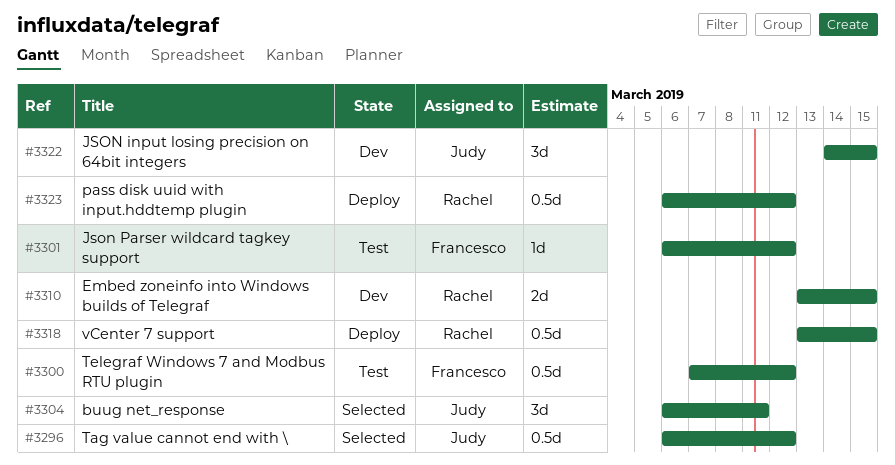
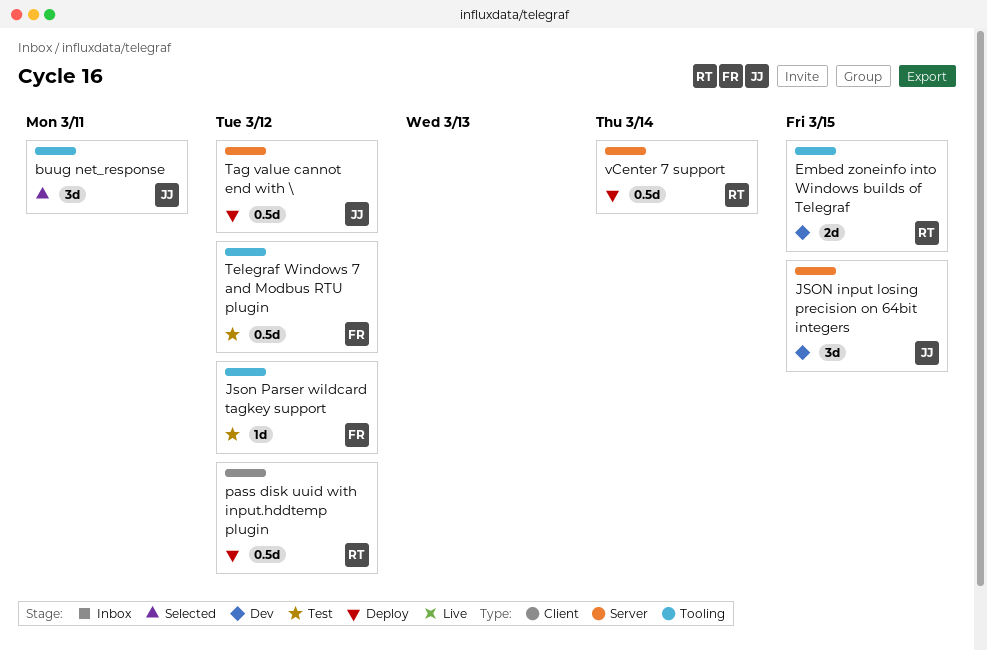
Tag value cannot end with \, status: Selected -> Deploy
vCenter 7 support, due: Mar 15 -> Mar 14

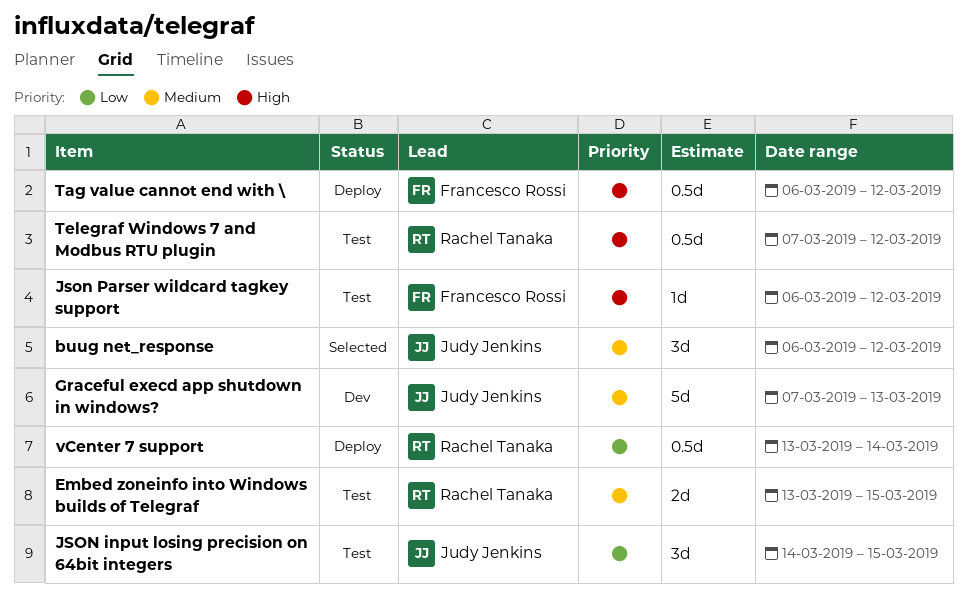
buug net_response, due: Mar 11 -> Mar 12
Embed zoneinfo into Windows builds of Telegraf, status: Dev -> Test
Graceful execd app shutdown in windows?: none -> present
JSON input losing precision on 64bit integers, status: Dev -> Test
pass disk uuid with input.hddtemp plugin: present -> none
Tag value cannot end with \, owner: Judy Jenkins -> Francesco Rossi
Telegraf Windows 7 and Modbus RTU plugin, owner: Francesco Rossi -> Rachel Tanaka

